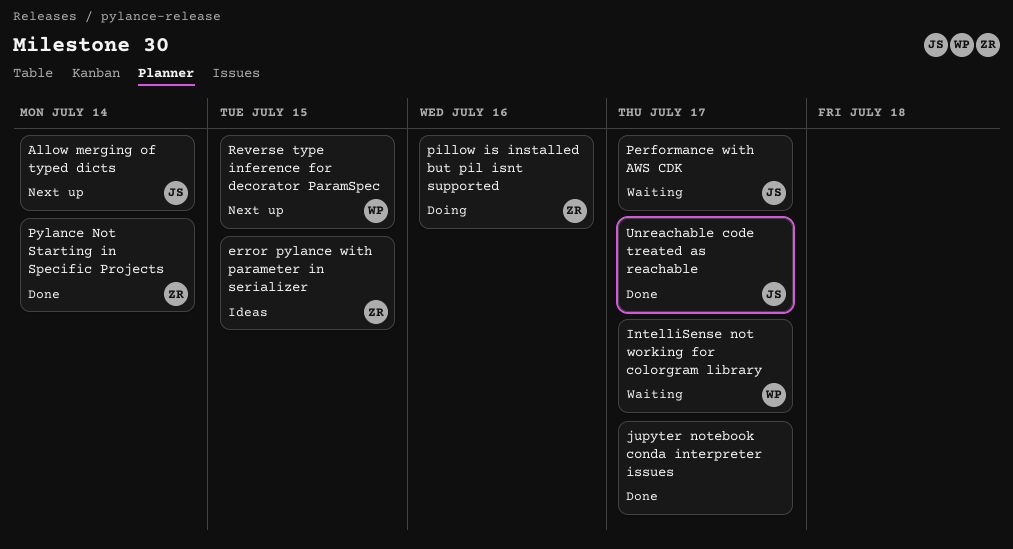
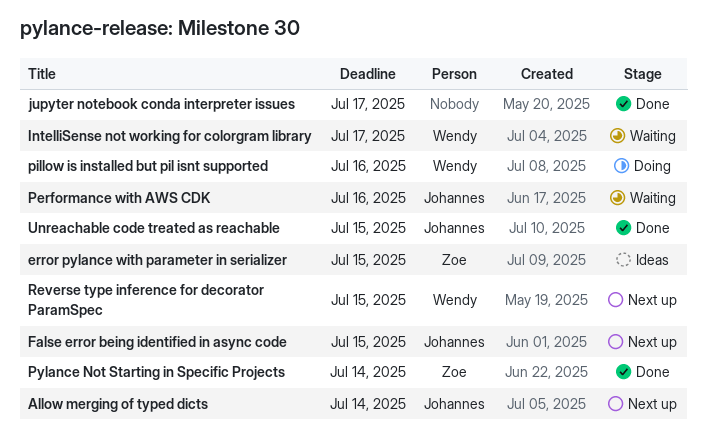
False error being identified in async code: none -> present
Performance with AWS CDK, due: Jul 17 -> Jul 16
pillow is installed but pil isnt supported, owner: Zoe -> Wendy
Unreachable code treated as reachable, due: Jul 17 -> Jul 15

